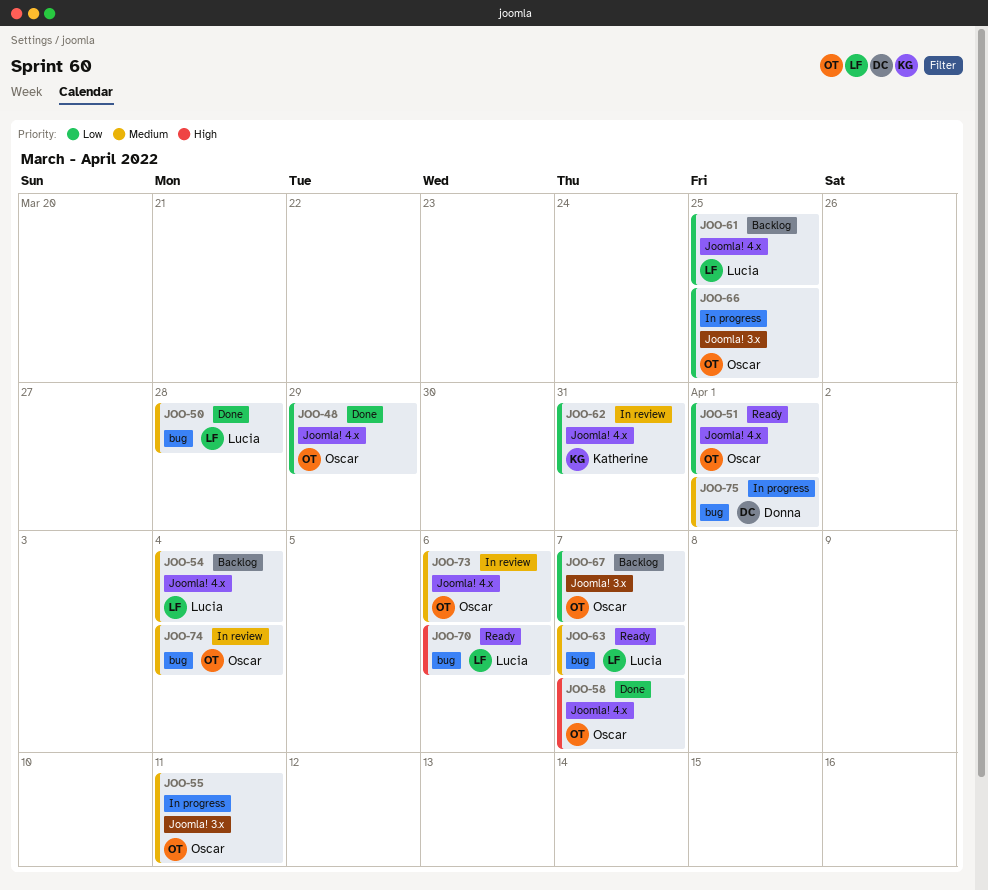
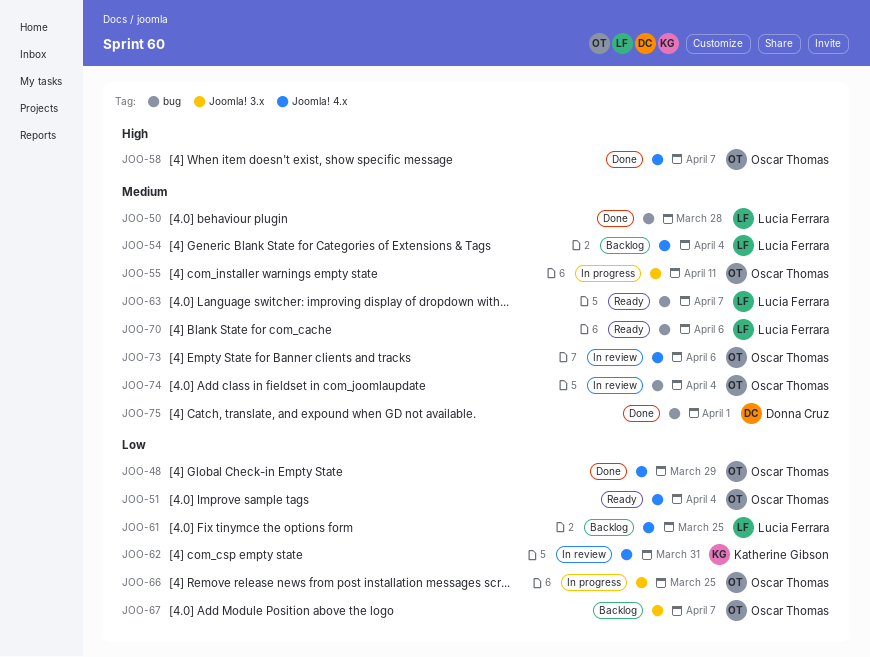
JOO-51, due: Apr 1 -> Apr 4
JOO-70, priority: High -> Medium
JOO-75, status: In progress -> Done

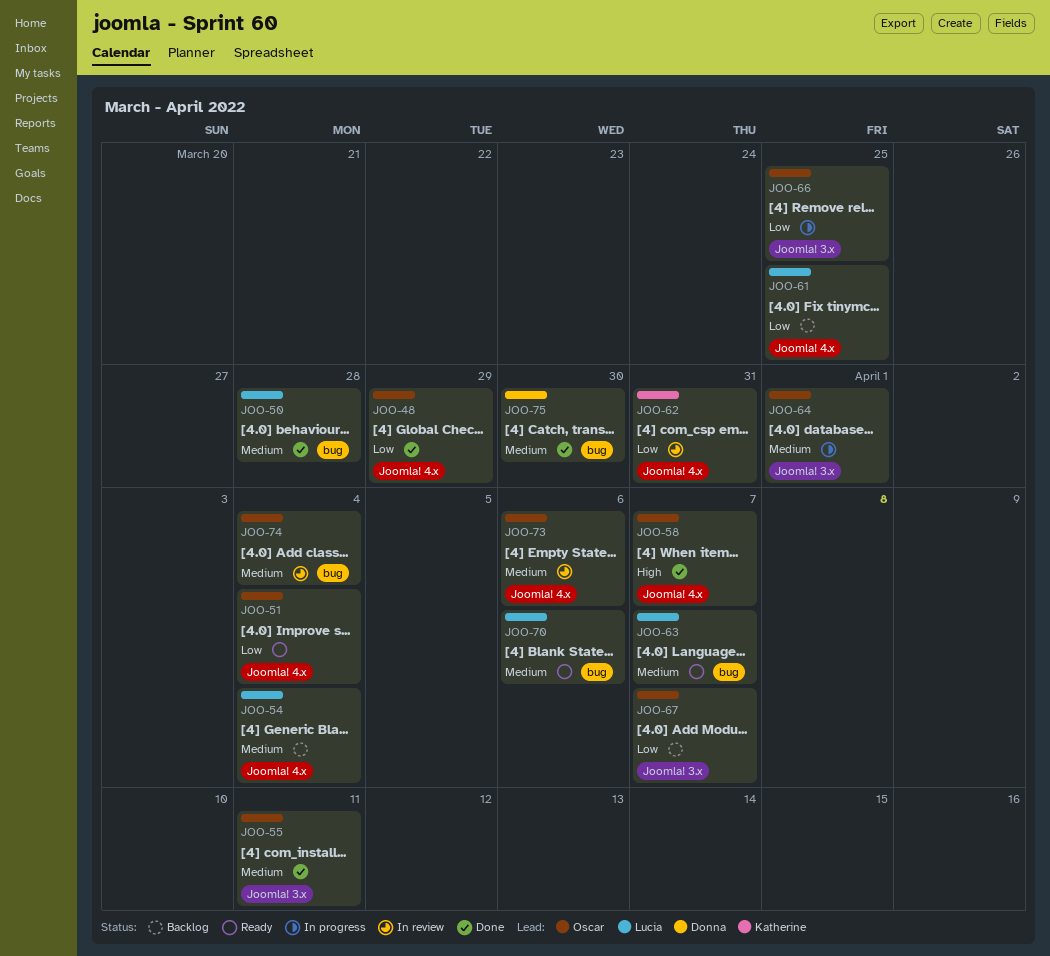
JOO-55, status: In progress -> Done
JOO-64: none -> present
JOO-75, due: Apr 1 -> Mar 30

